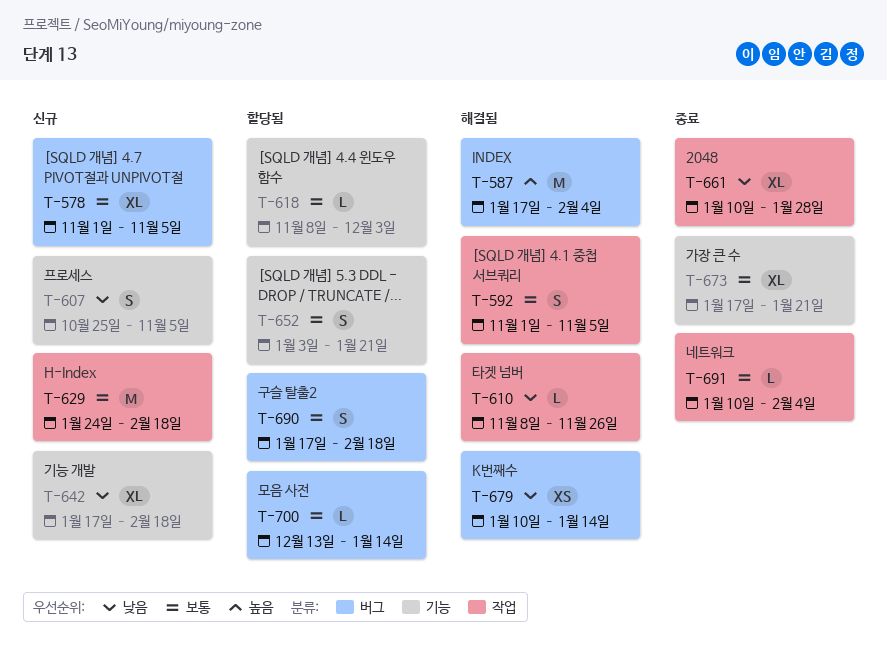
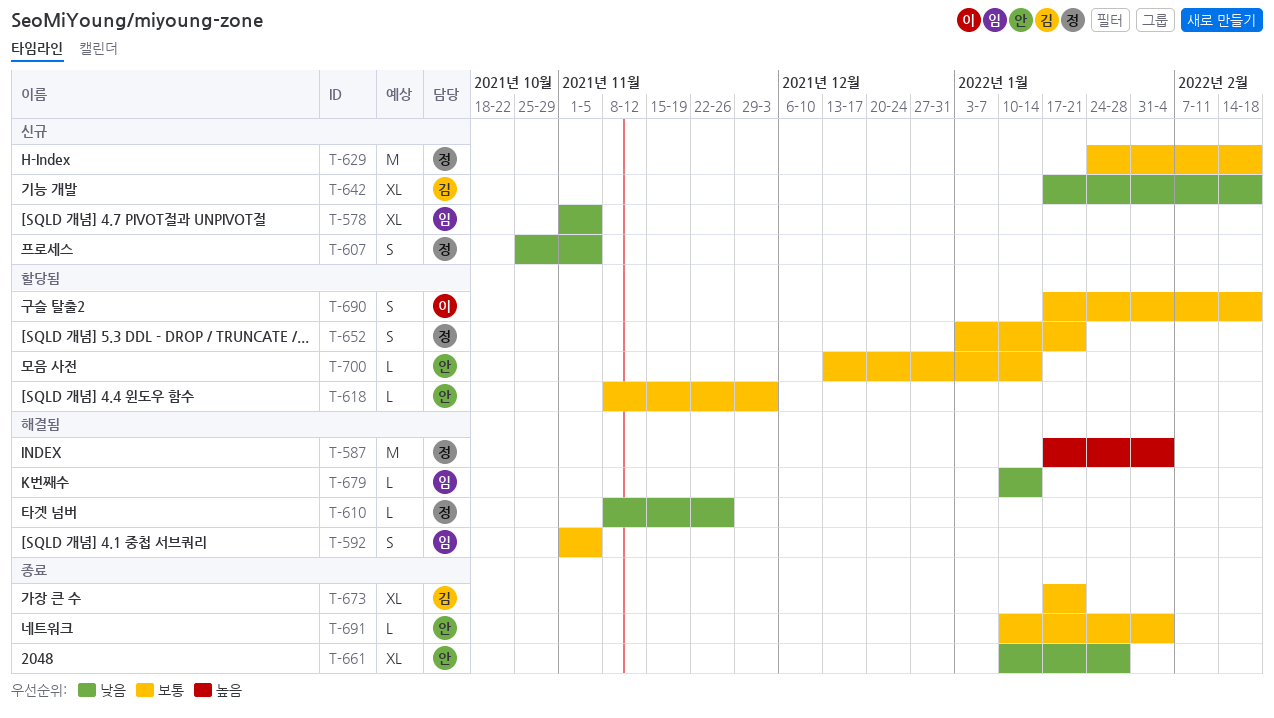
T-578, priority: 보통 -> 낮음
T-679, estimate: XS -> L

